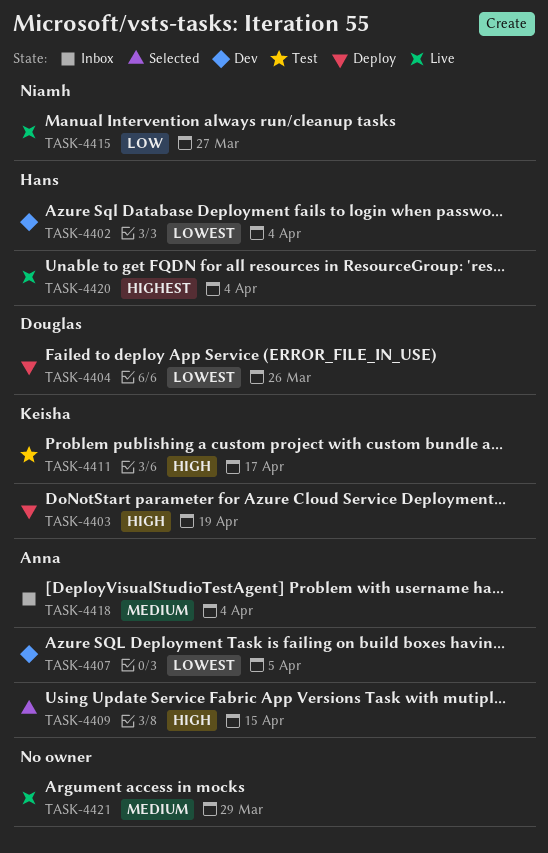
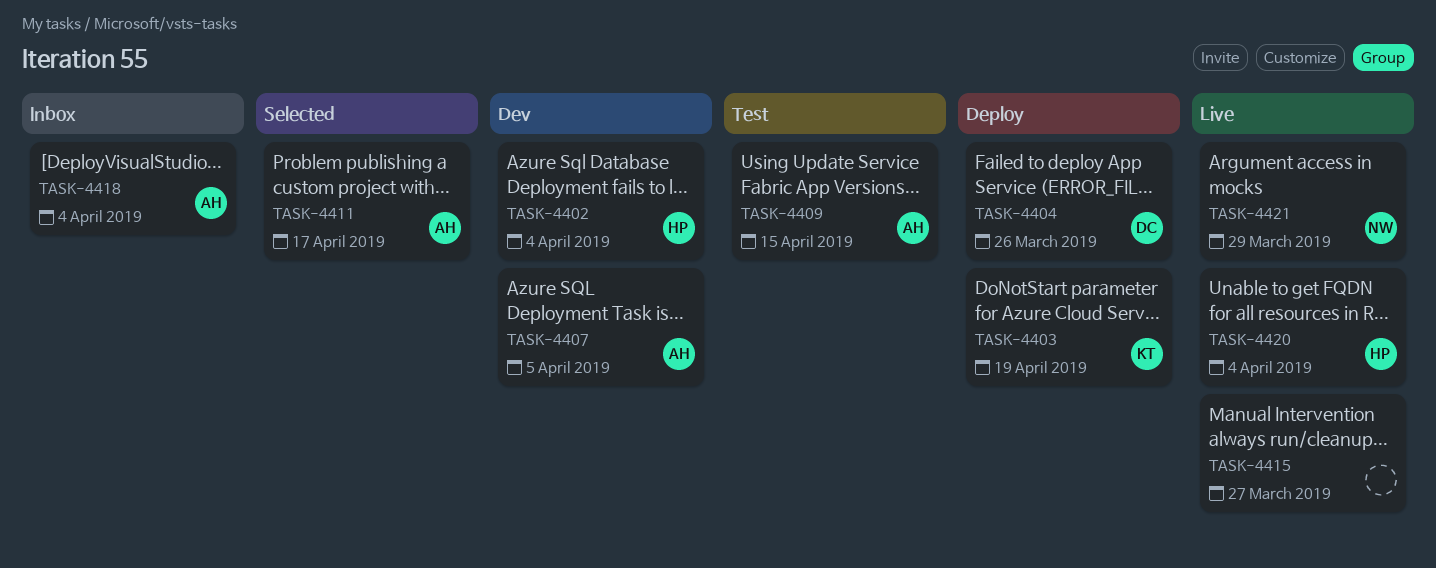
TASK-4409, status: Selected -> Test
TASK-4411, status: Test -> Selected
TASK-4411, owner: Keisha -> Anna
TASK-4415, owner: Niamh -> none
TASK-4421, owner: none -> Niamh

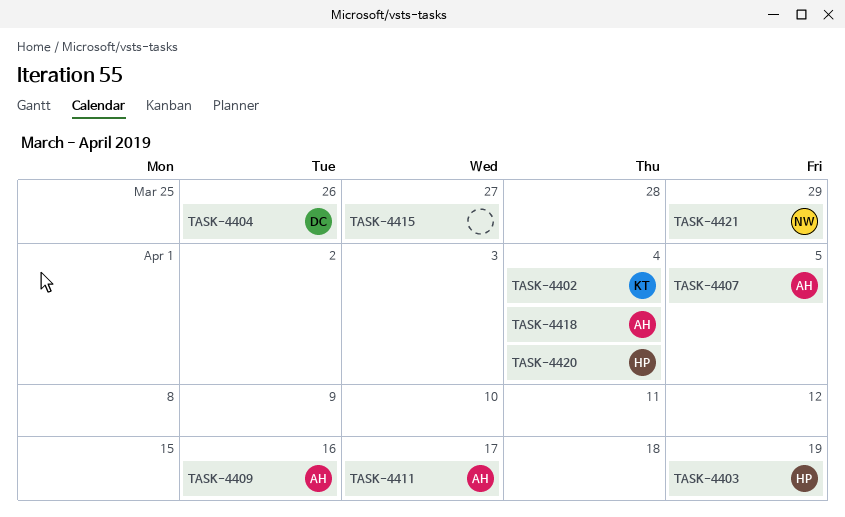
TASK-4402, owner: HP -> KT
TASK-4403, owner: KT -> HP
TASK-4409, due: Apr 15 -> Apr 16

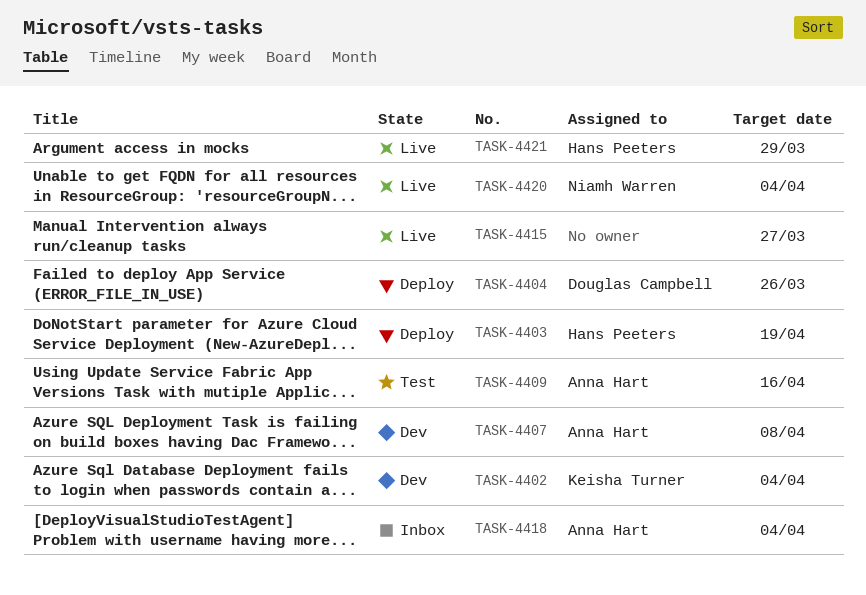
TASK-4407, due: Apr 5 -> Apr 8
TASK-4411: present -> none
TASK-4420, owner: Hans Peeters -> Niamh Warren
TASK-4421, owner: Niamh Warren -> Hans Peeters

